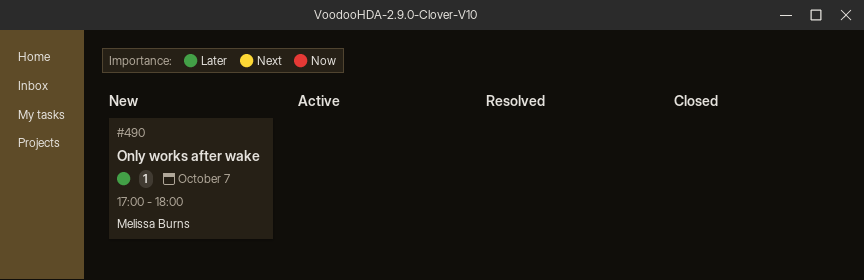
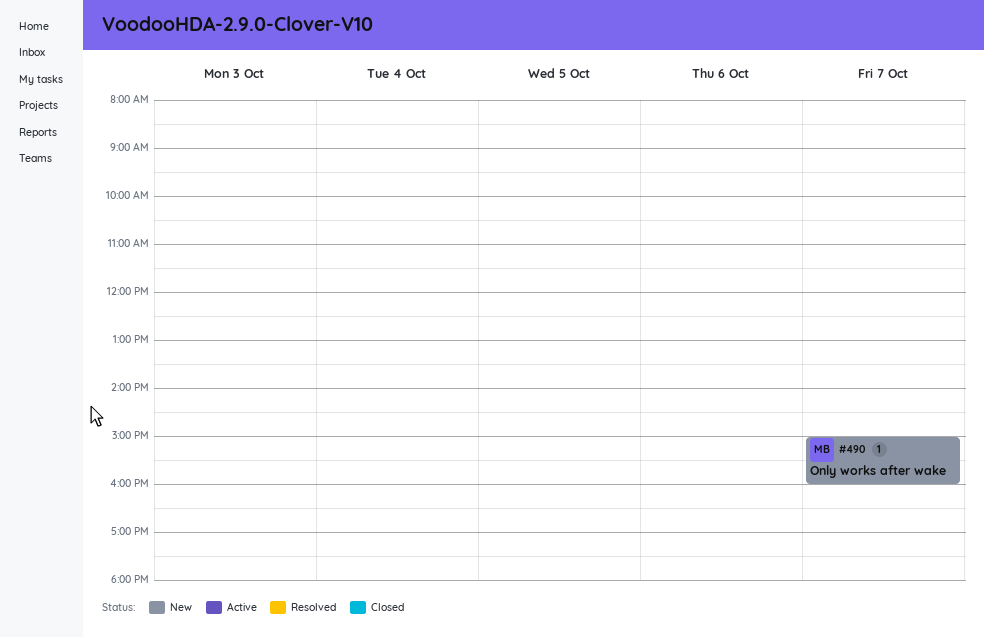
#490, begins: 17:00 -> 15:00
#490, ends: 18:00 -> 16:00

